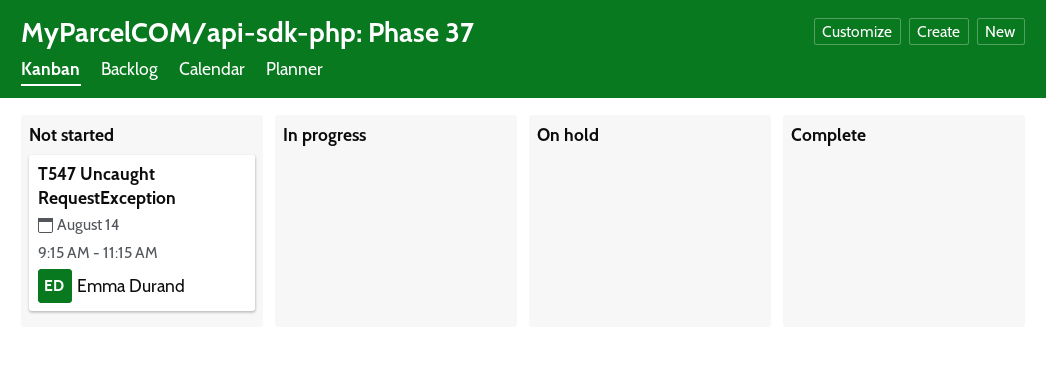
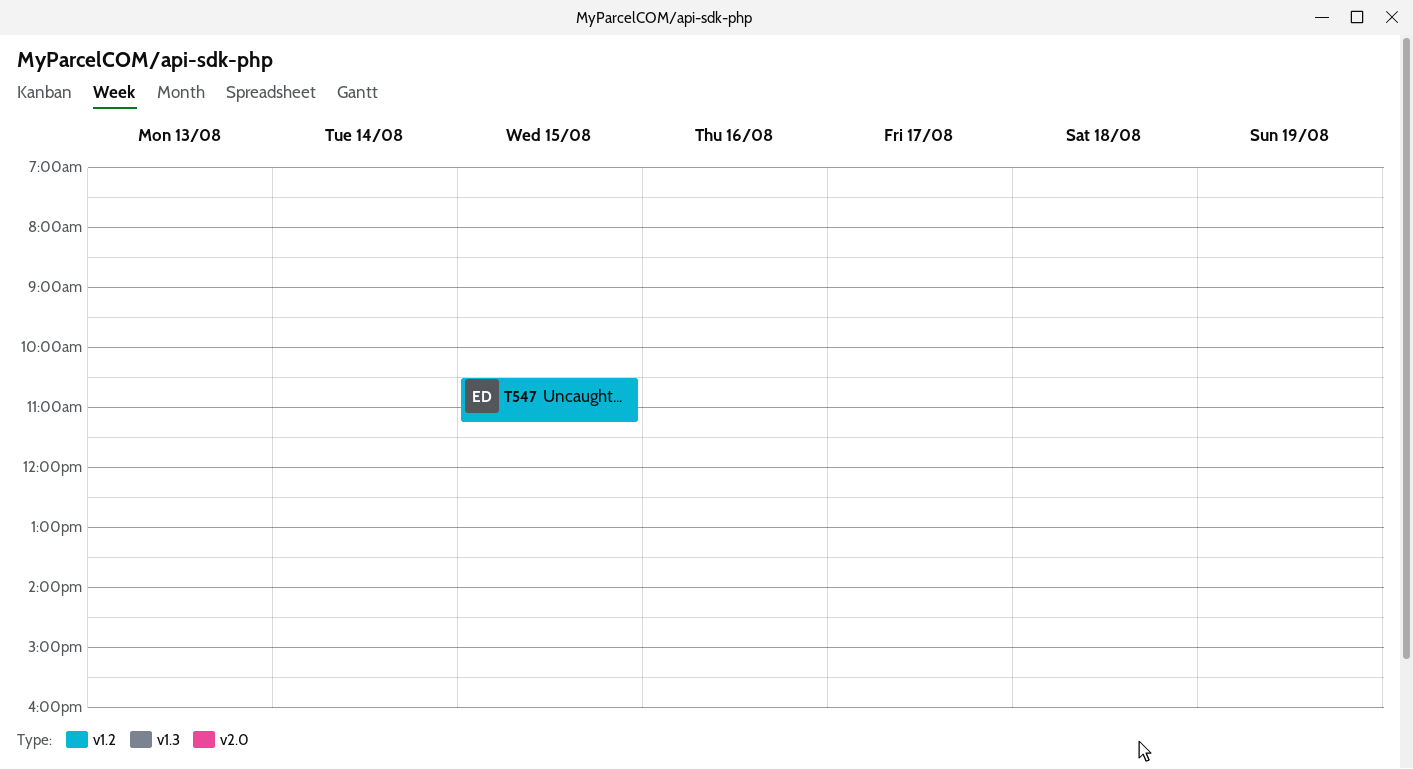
T547, day: Aug 14 -> Aug 15
T547, begins: 09:15 -> 10:30

